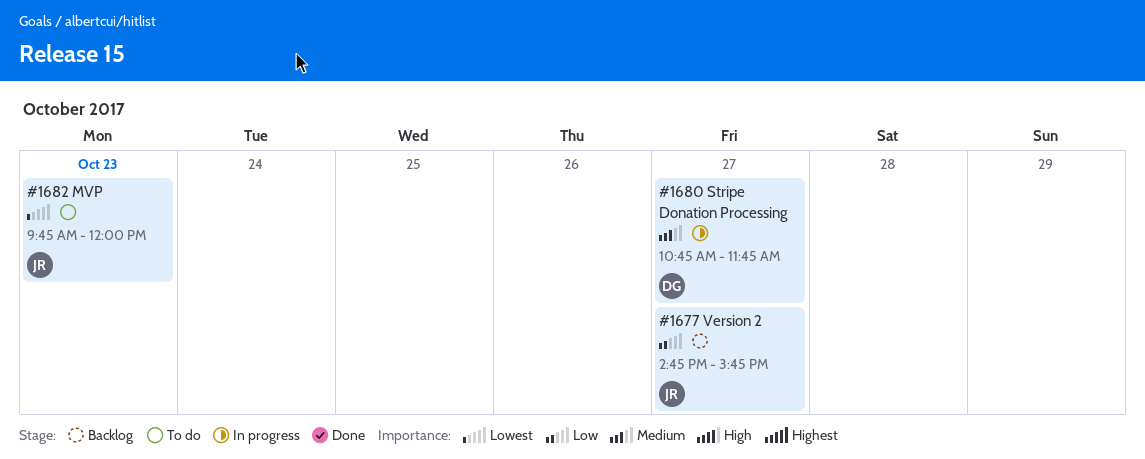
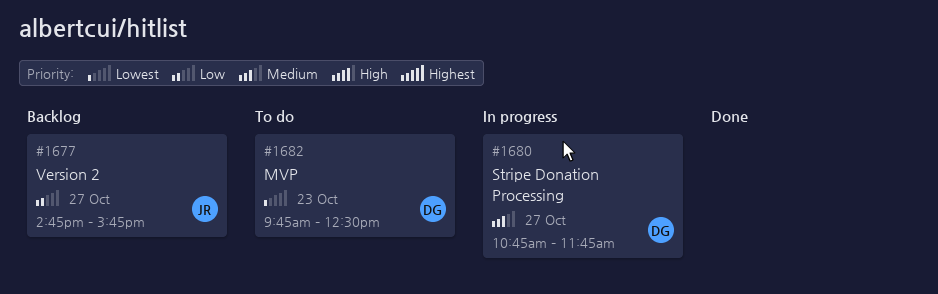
#1682, owner: JR -> DG
#1682, ends: 12:00 -> 12:30

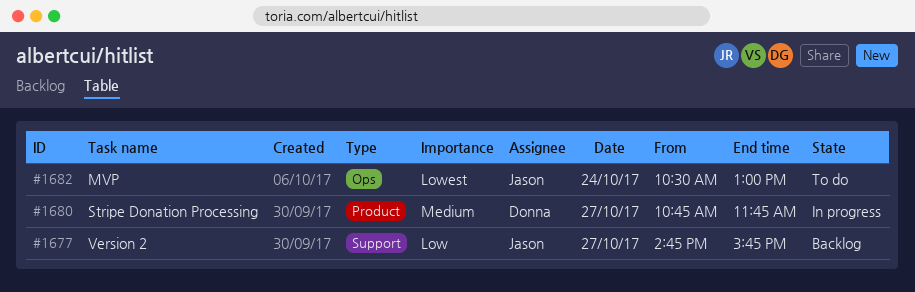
#1682, owner: Donna -> Jason
#1682, day: Oct 23 -> Oct 24
#1682, begins: 09:45 -> 10:30
#1682, ends: 12:30 -> 13:00

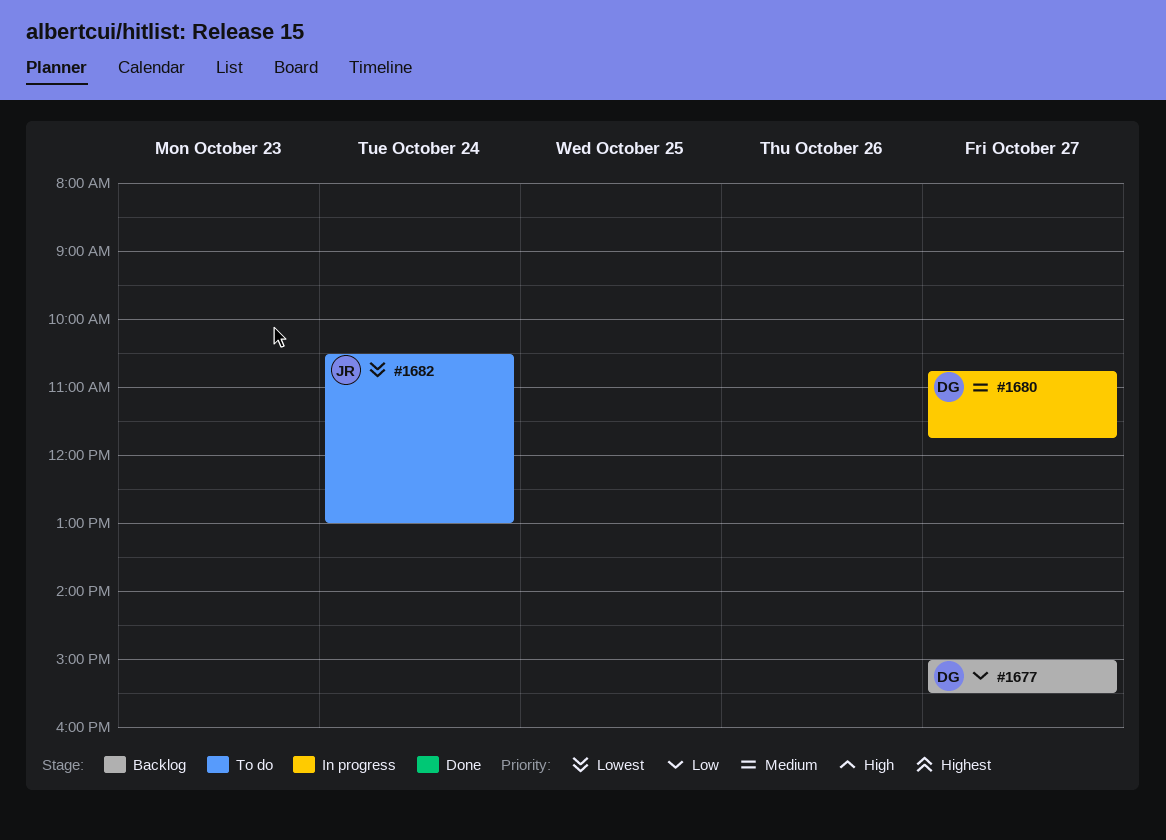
#1677, owner: Jason -> Donna
#1677, begins: 14:45 -> 15:00
#1677, ends: 15:45 -> 15:30

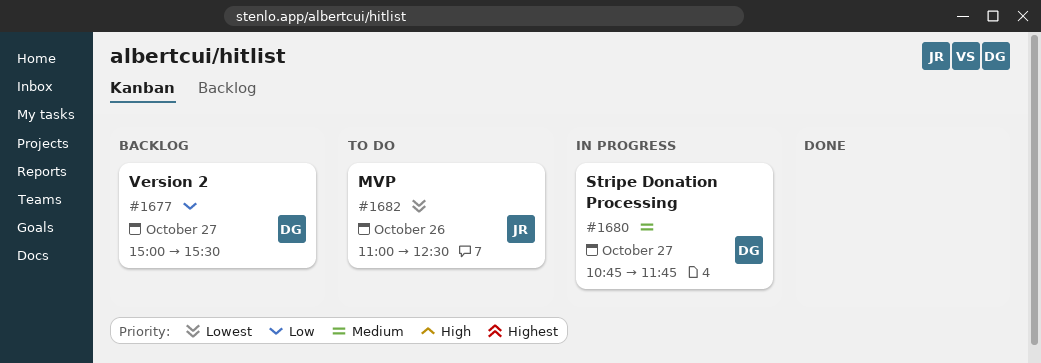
#1682, day: Oct 24 -> Oct 26
#1682, begins: 10:30 -> 11:00
#1682, ends: 13:00 -> 12:30

